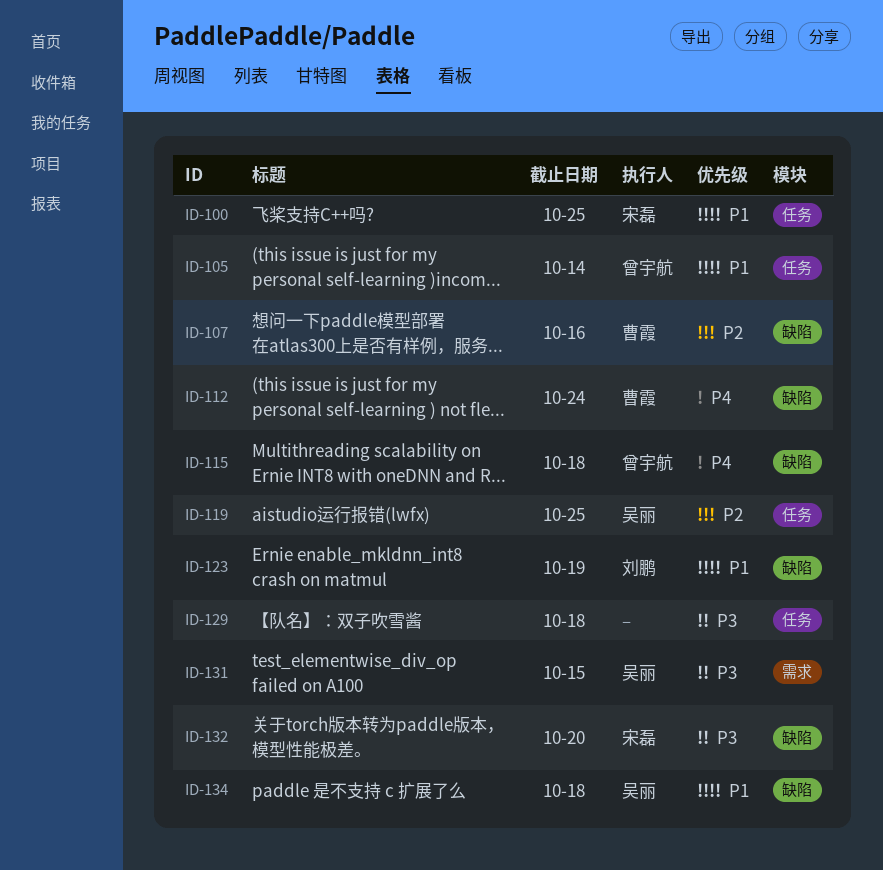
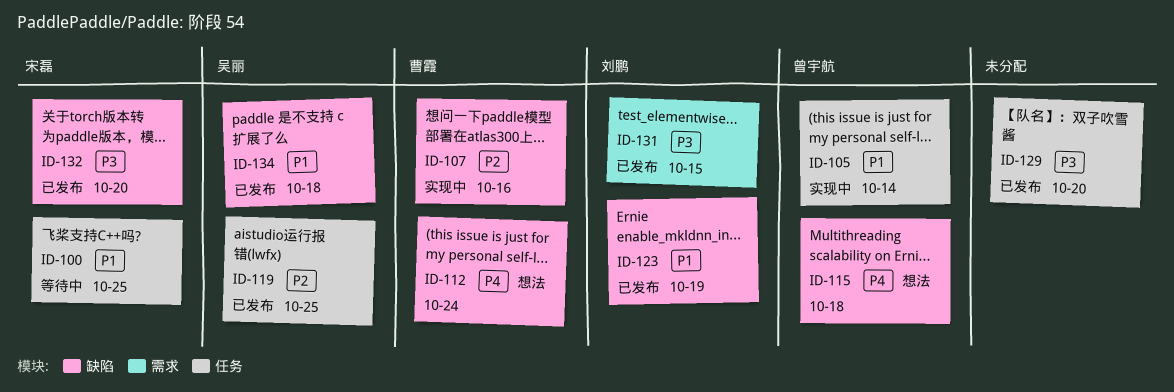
ID-129, due: Oct 18 -> Oct 20
ID-131, owner: 吴丽 -> 刘鹏

